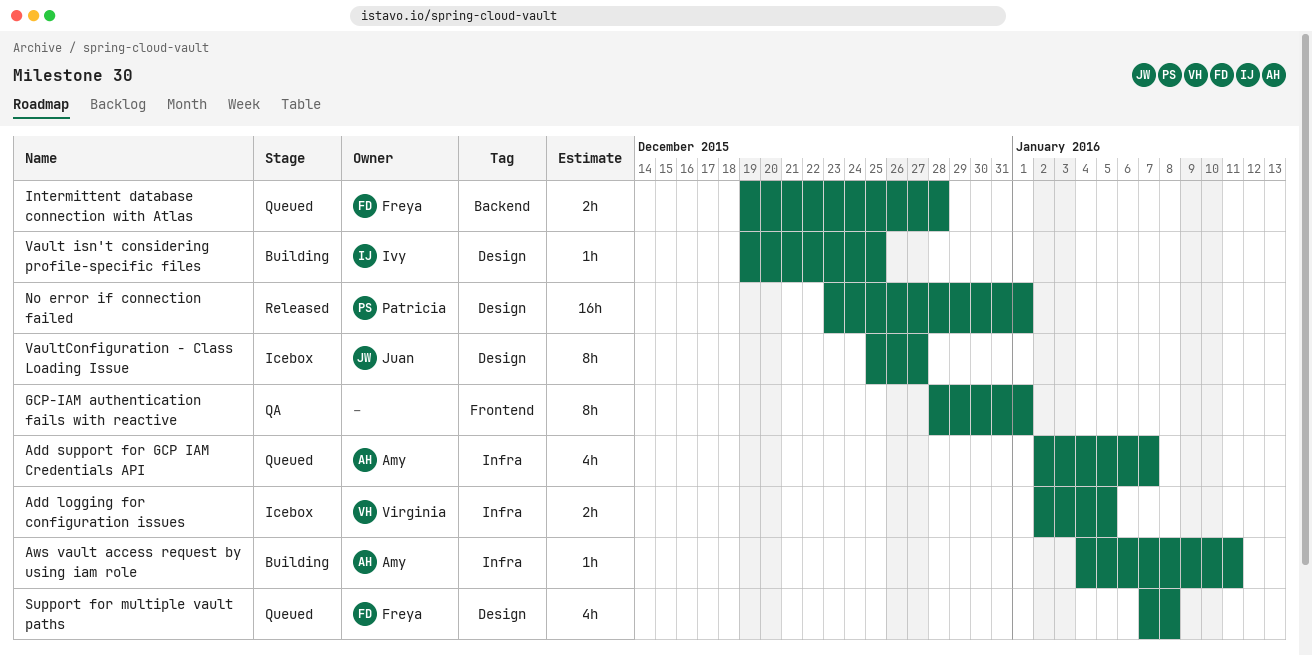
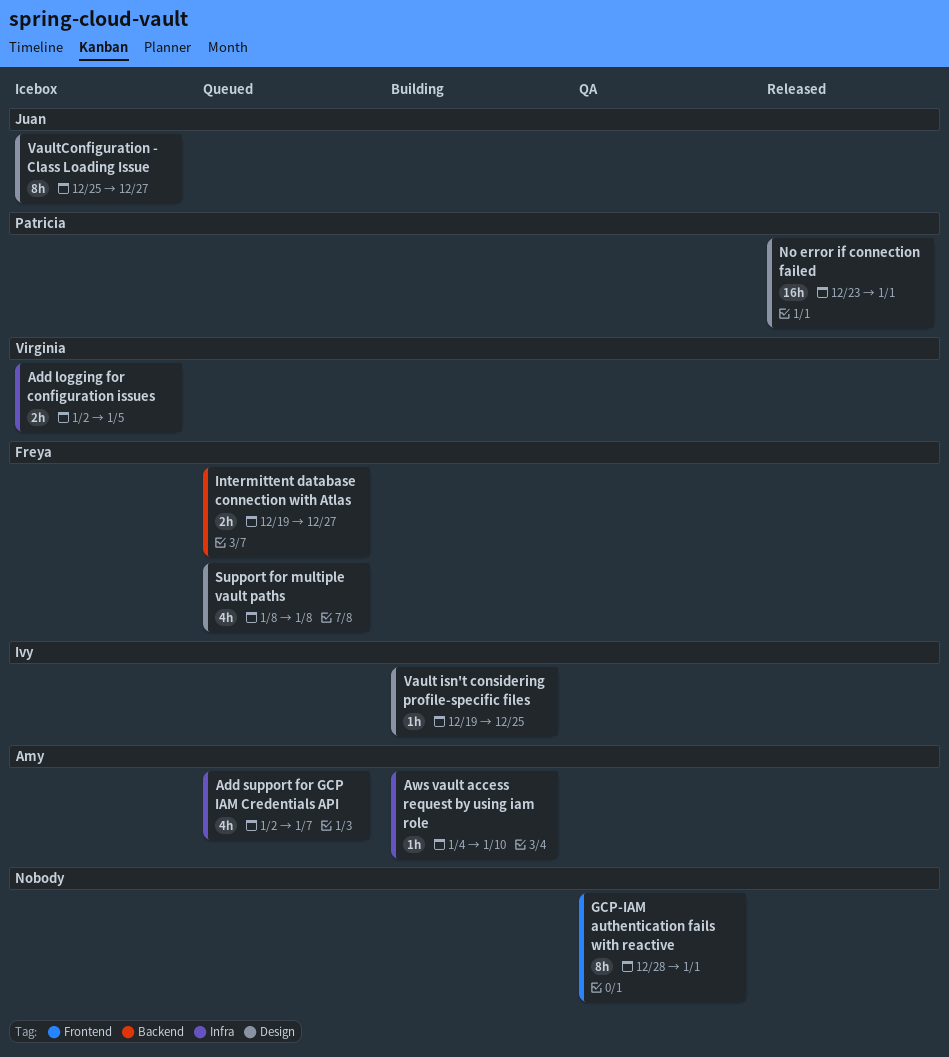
Aws vault access request by using iam role, due: Jan 11 -> Jan 10
Intermittent database connection with Atlas, due: Dec 28 -> Dec 27
Support for multiple vault paths, start: Jan 7 -> Jan 8

